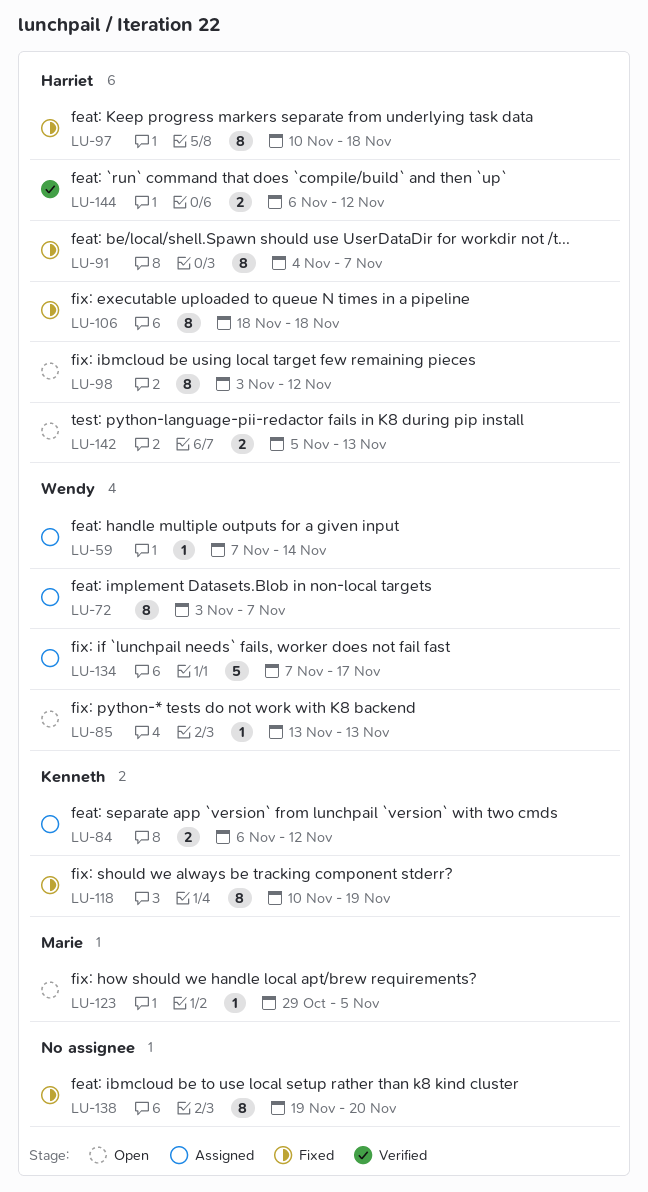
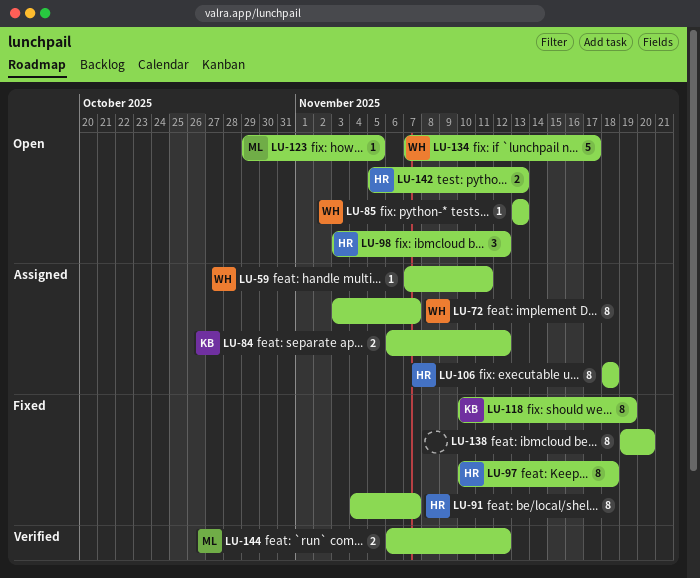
LU-59, due: Nov 14 -> Nov 11
LU-98, estimate: 8 -> 3
LU-106, status: Fixed -> Assigned
LU-134, status: Assigned -> Open
LU-144, owner: Harriet -> Marie

